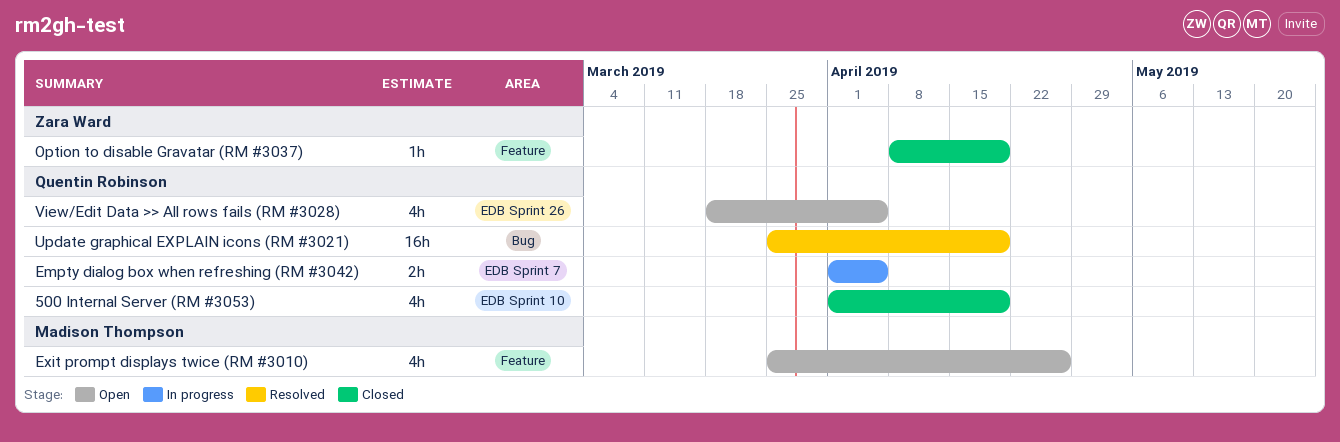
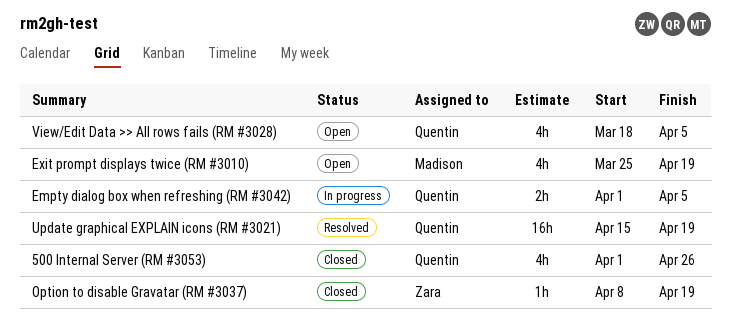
500 Internal Server (RM #3053), due: Apr 19 -> Apr 26
Exit prompt displays twice (RM #3010), due: Apr 26 -> Apr 19
Update graphical EXPLAIN icons (RM #3021), start: Mar 25 -> Apr 15

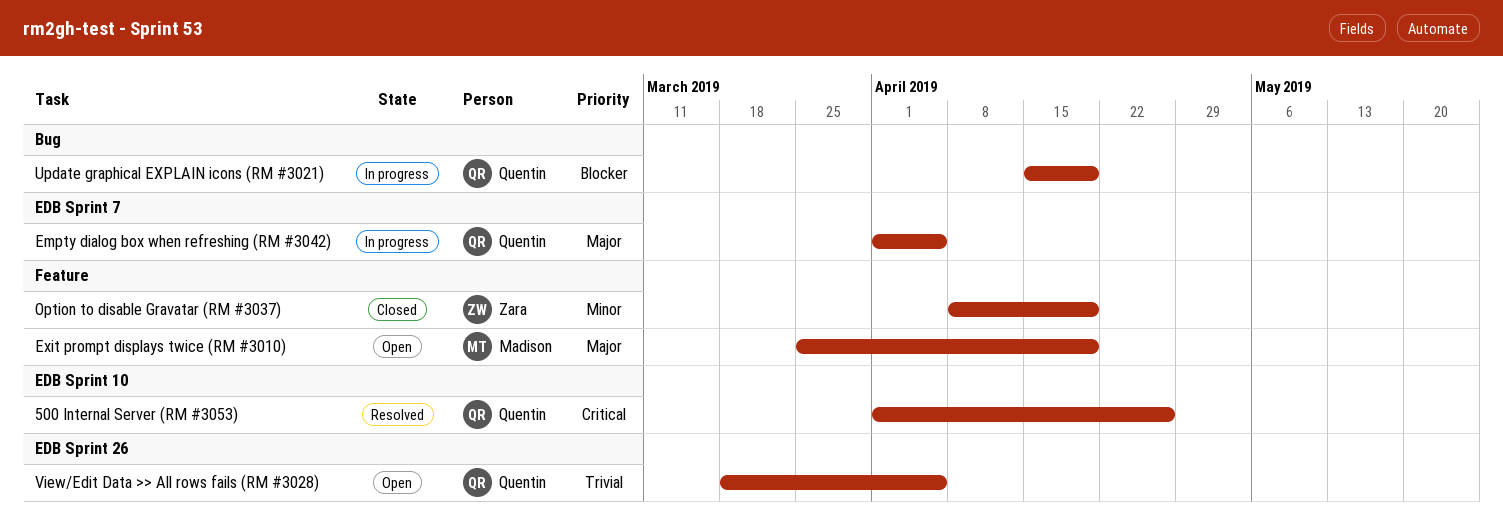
500 Internal Server (RM #3053), status: Closed -> Resolved
Update graphical EXPLAIN icons (RM #3021), status: Resolved -> In progress

